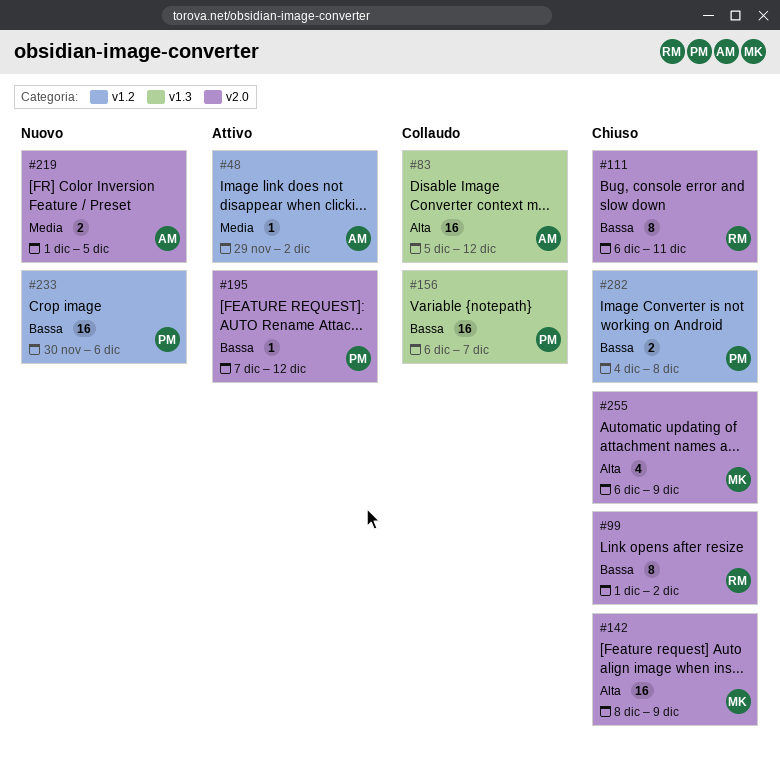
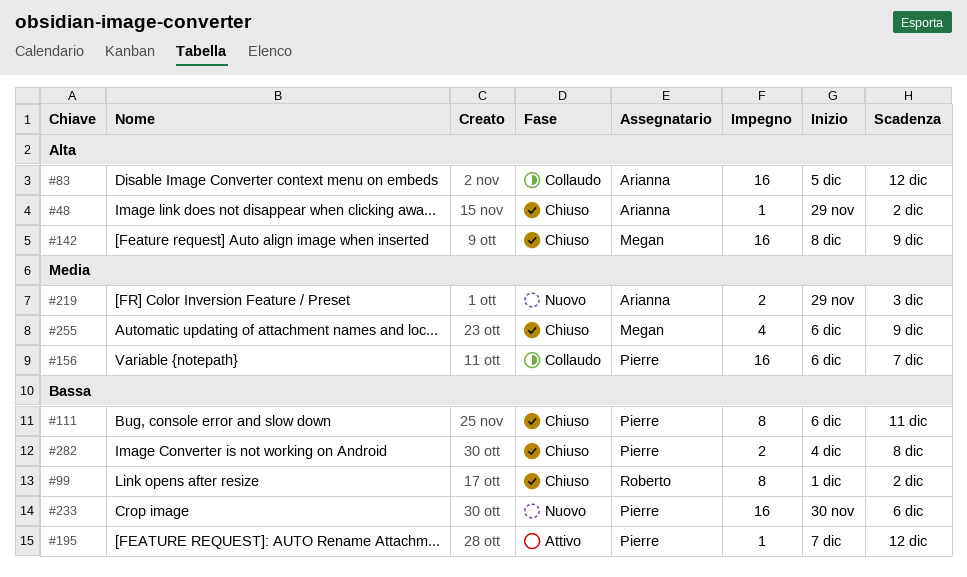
#48, status: Attivo -> Chiuso
#48, priority: Media -> Alta
#111, owner: Roberto -> Pierre
#156, priority: Bassa -> Media
#219, start: Dec 1 -> Nov 29
#219, due: Dec 5 -> Dec 3
#255, priority: Alta -> Media

